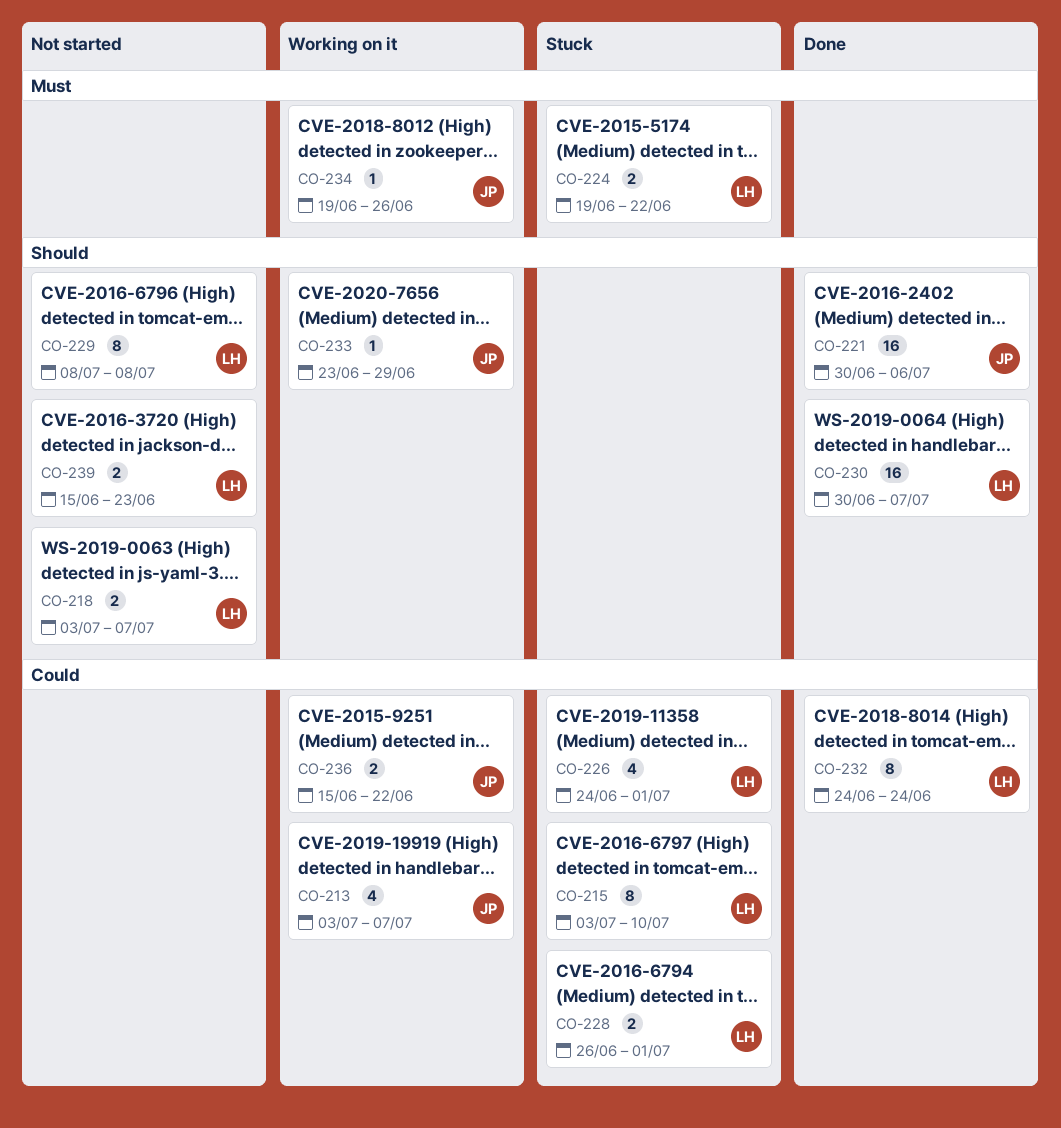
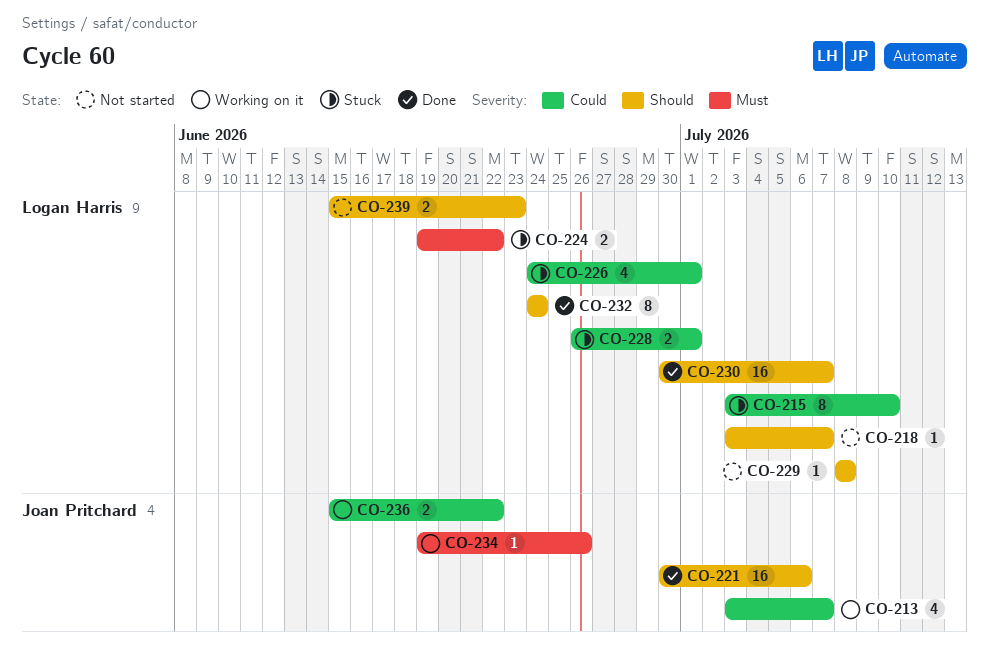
CO-218, estimate: 2 -> 1
CO-229, estimate: 8 -> 1
CO-232, priority: Could -> Should
CO-233: present -> none

